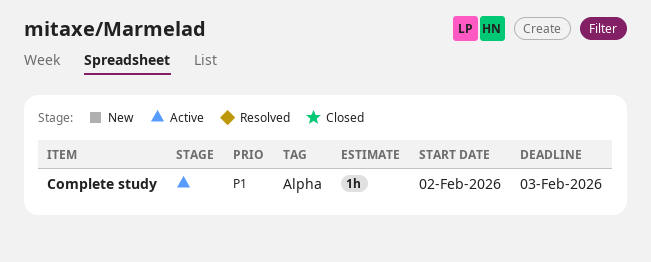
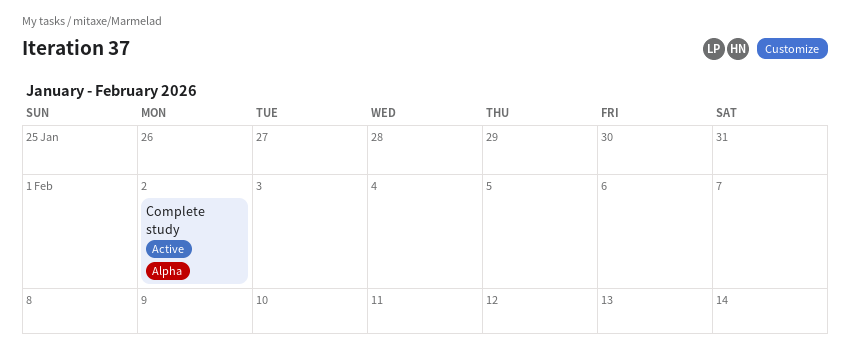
Complete study, due: Feb 3 -> Feb 2

